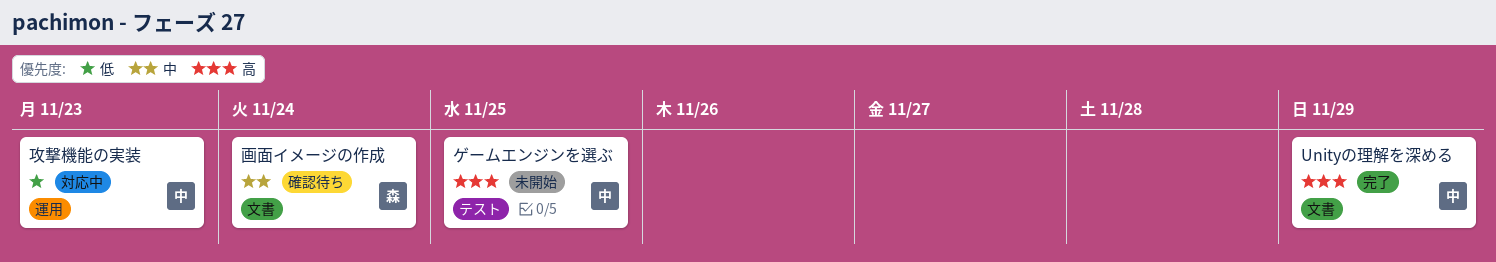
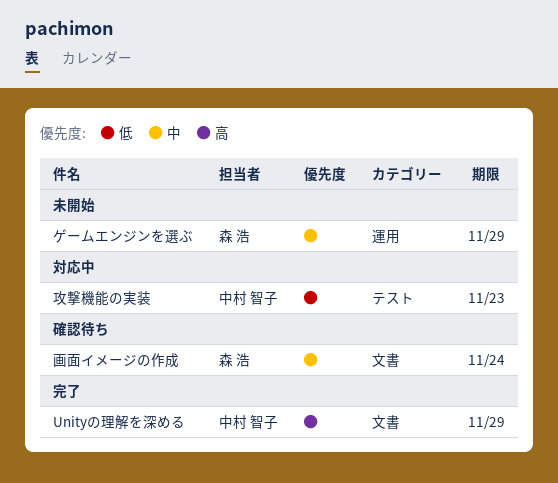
ゲームエンジンを選ぶ, owner: 中村 智子 -> 森 浩
ゲームエンジンを選ぶ, priority: 高 -> 中
ゲームエンジンを選ぶ, label: テスト -> 運用
ゲームエンジンを選ぶ, due: Nov 25 -> Nov 29
攻撃機能の実装, label: 運用 -> テスト

